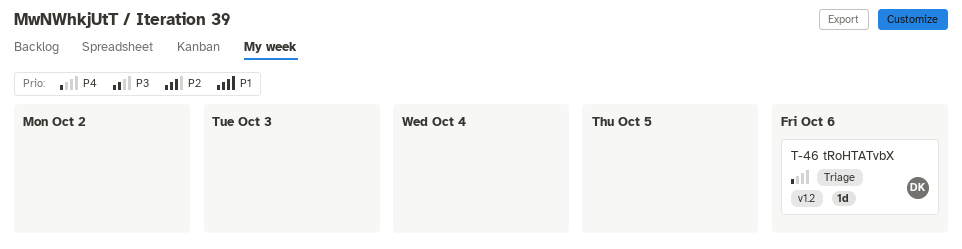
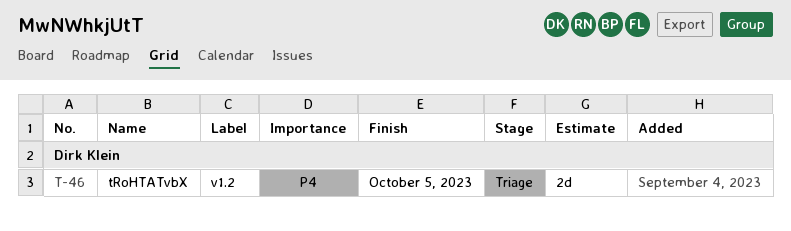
T-46, estimate: 1d -> 2d
T-46, due: Oct 6 -> Oct 5

